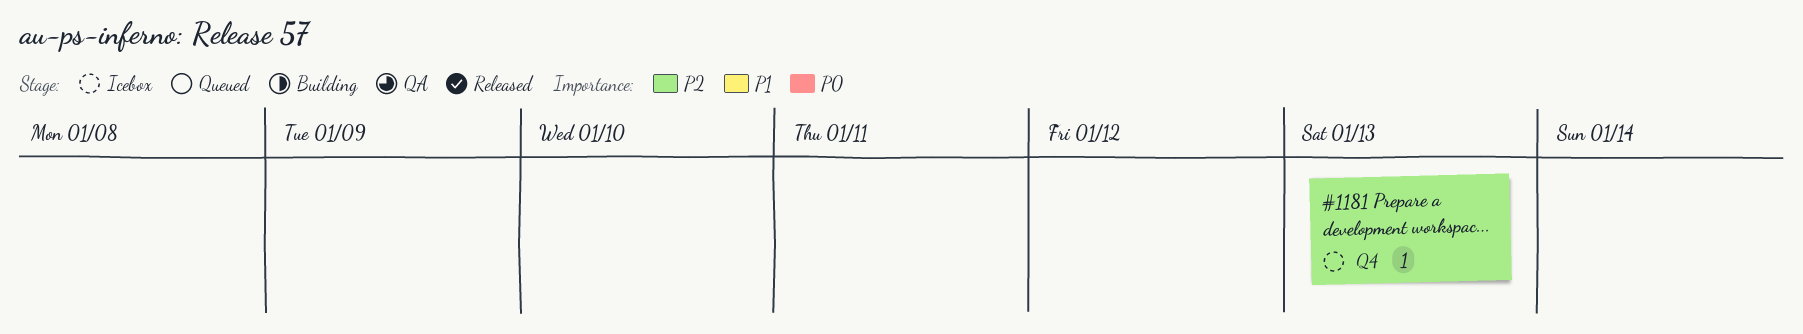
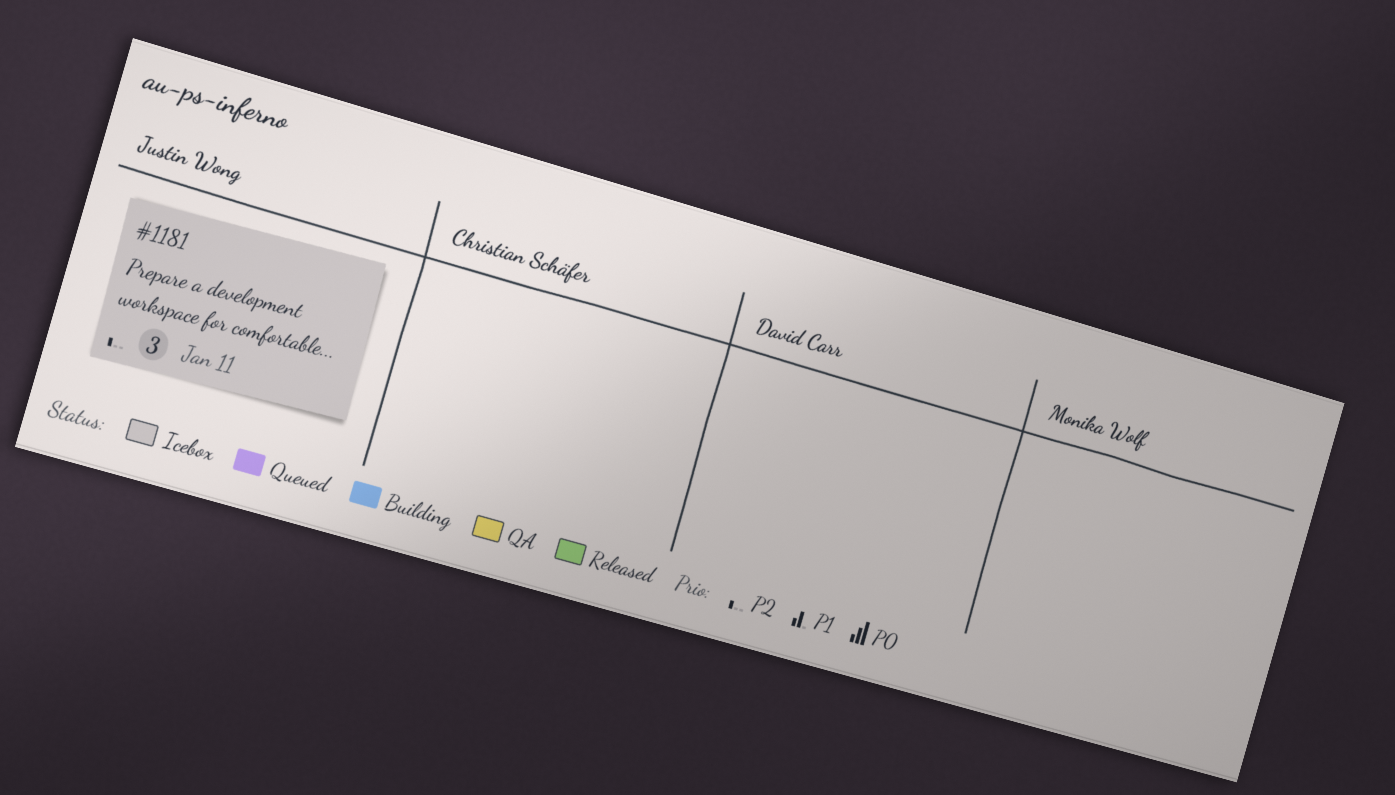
#1181, estimate: 1 -> 3
#1181, due: Jan 13 -> Jan 11

